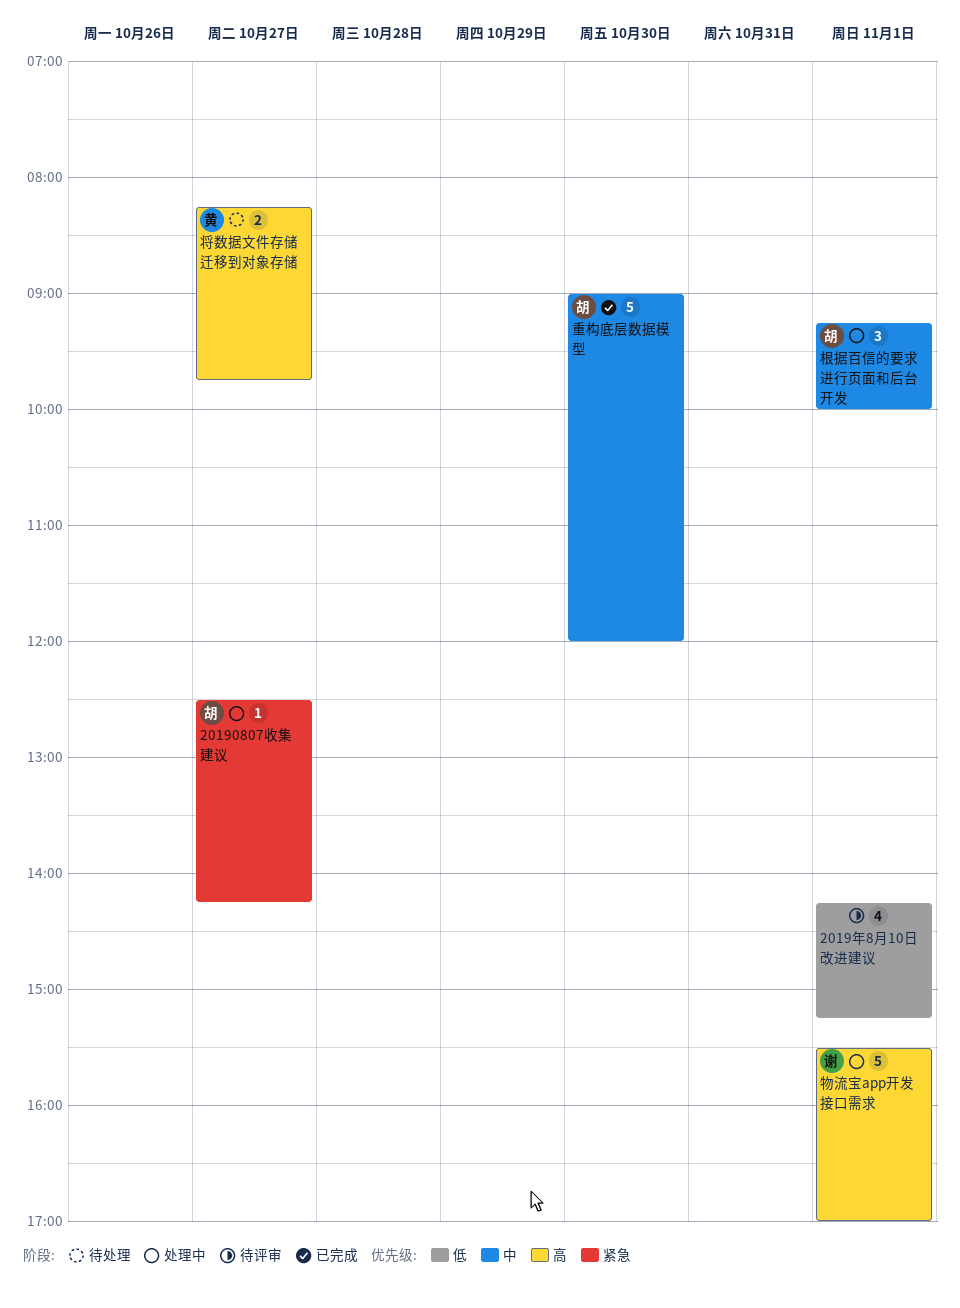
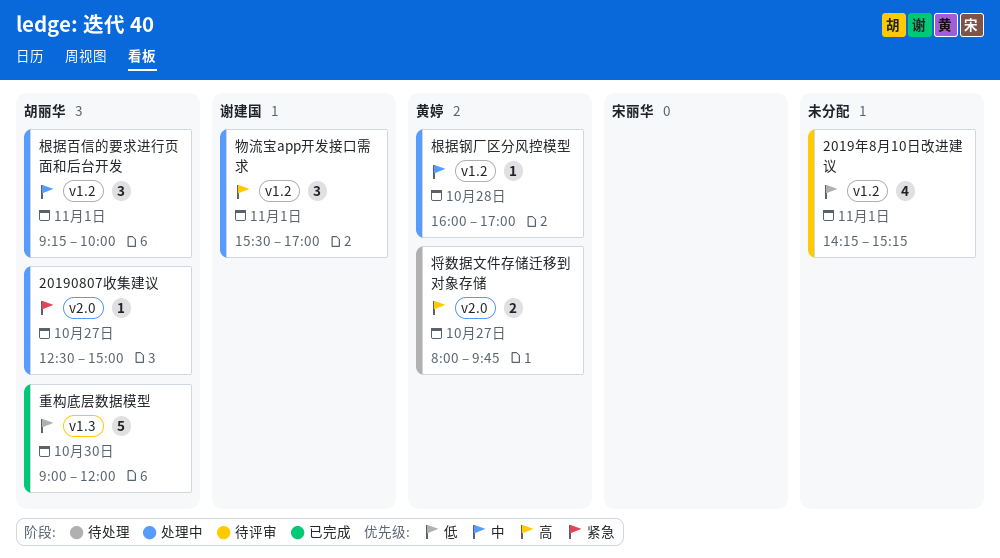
20190807收集建议, ends: 14:15 -> 15:00
将数据文件存储迁移到对象存储, begins: 08:15 -> 08:00
根据钢厂区分风控模型: none -> present
物流宝app开发接口需求, estimate: 5 -> 3
重构底层数据模型, priority: 中 -> 低

